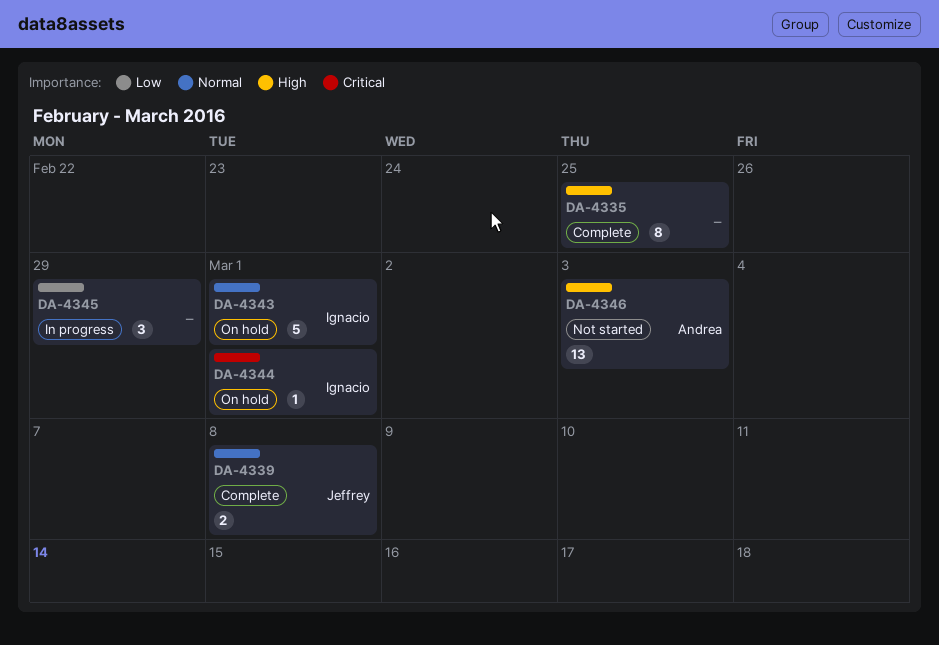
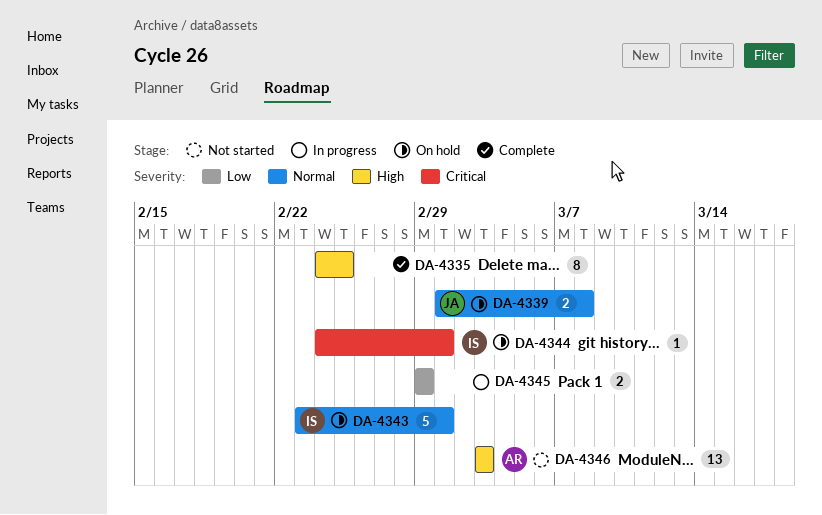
DA-4339, status: Complete -> On hold
DA-4345, estimate: 3 -> 2

